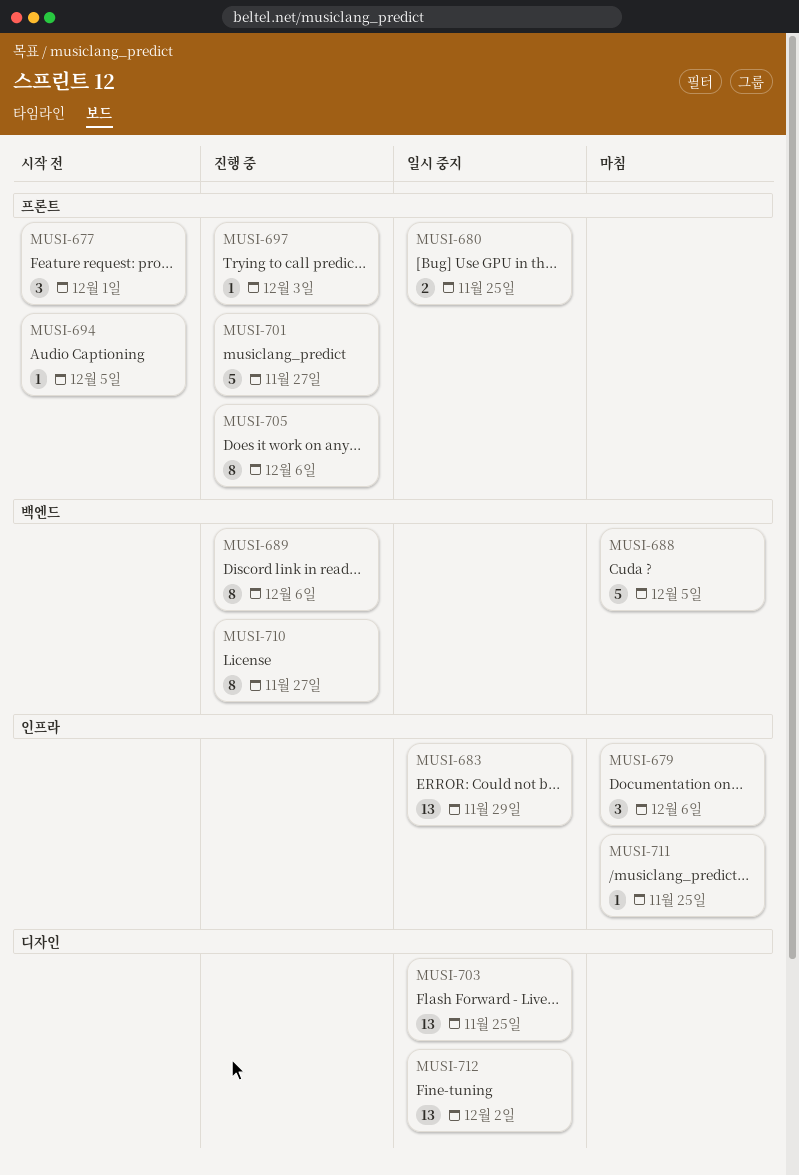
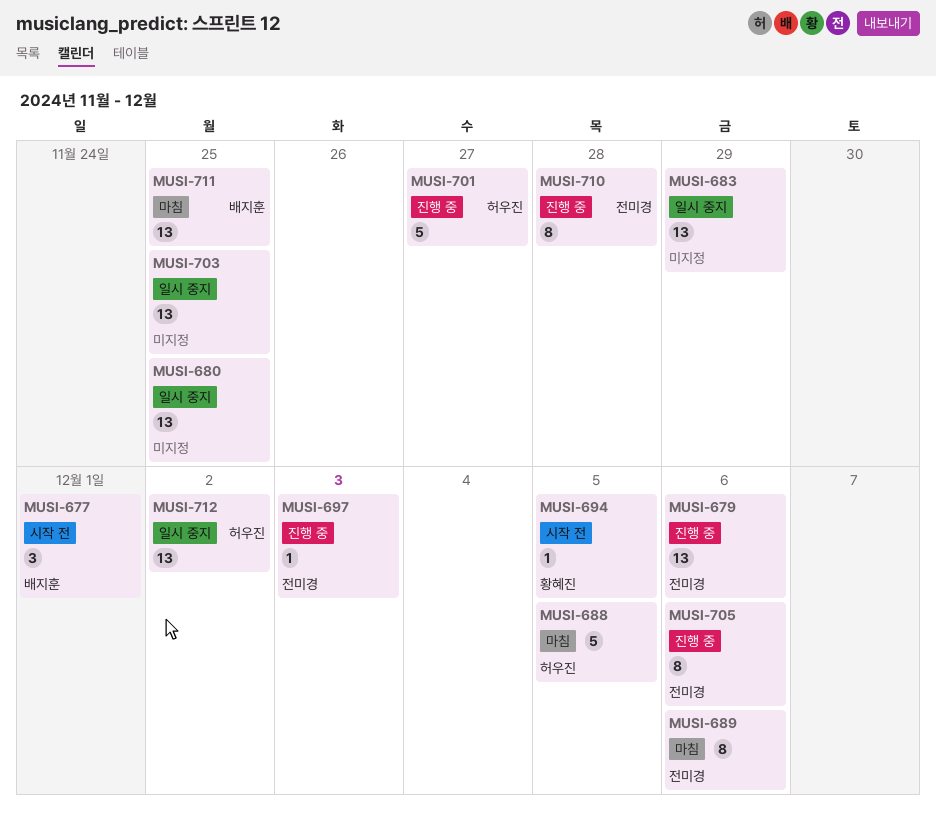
MUSI-679, status: 마침 -> 진행 중
MUSI-679, estimate: 3 -> 13
MUSI-680, estimate: 2 -> 13
MUSI-689, status: 진행 중 -> 마침
MUSI-710, due: Nov 27 -> Nov 28
MUSI-711, estimate: 1 -> 13

